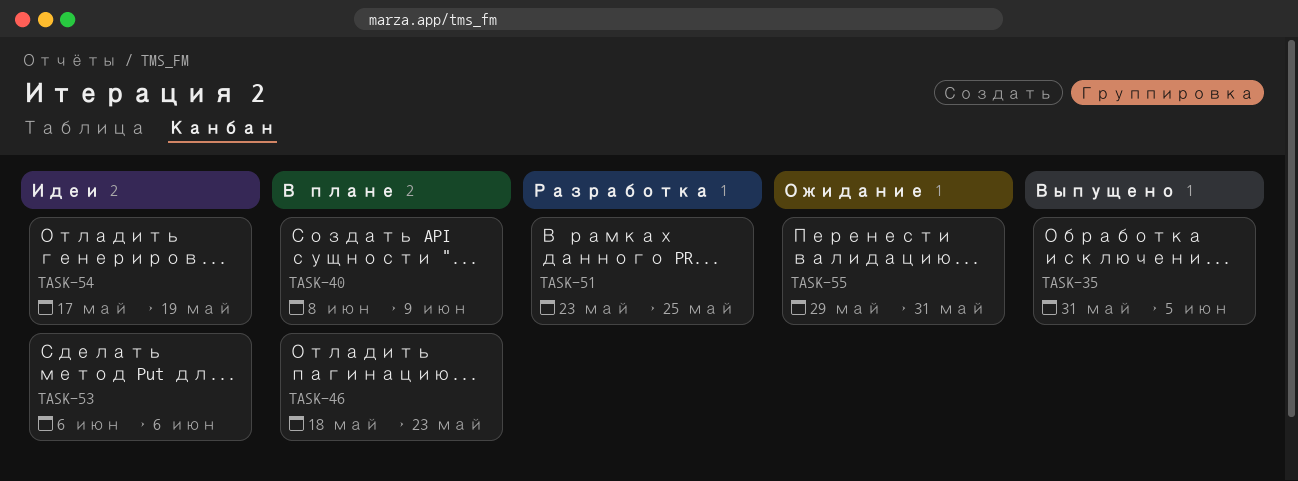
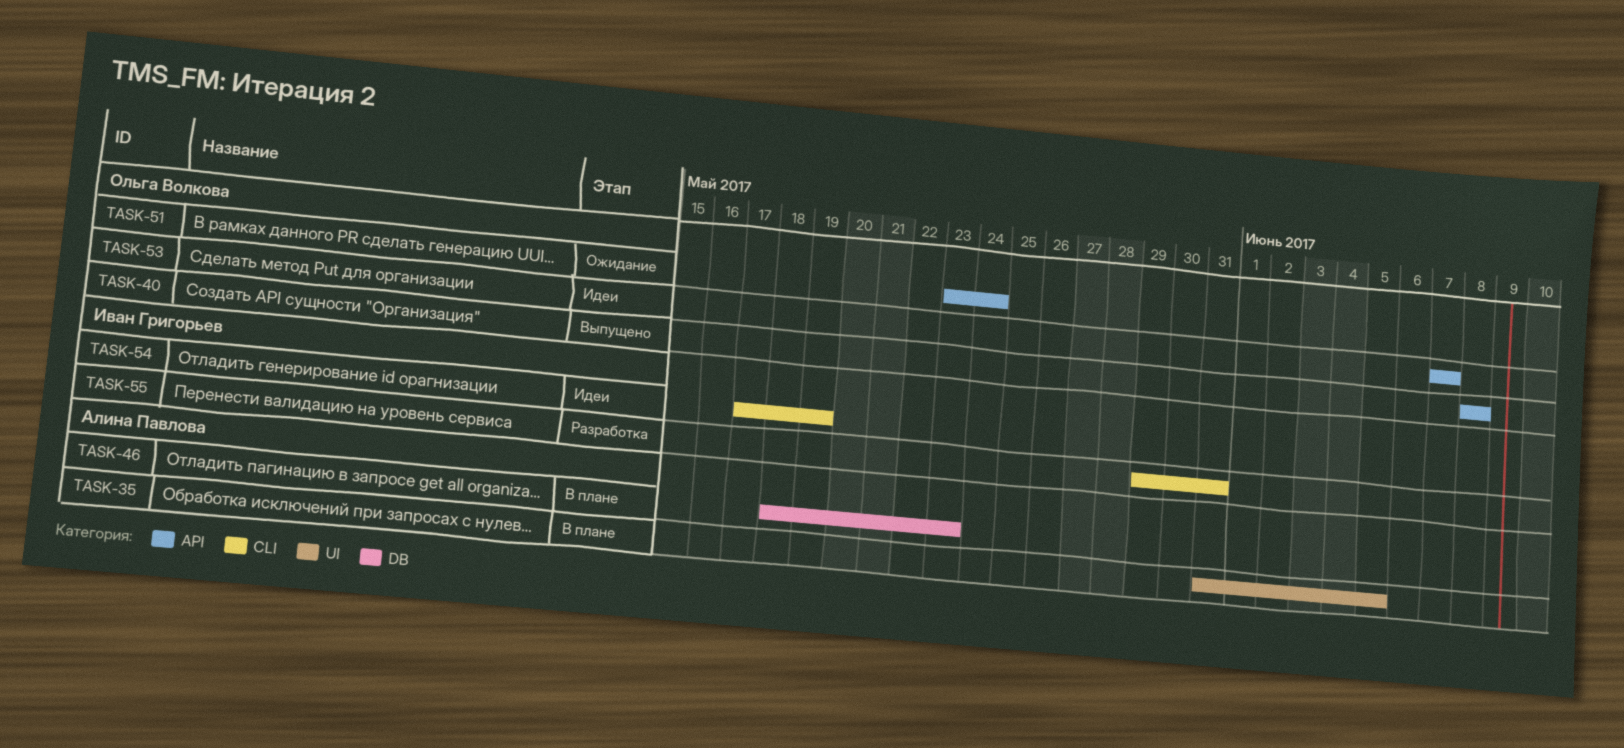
TASK-35, status: Выпущено -> В плане
TASK-40, status: В плане -> Выпущено
TASK-40, due: Jun 9 -> Jun 8
TASK-51, status: Разработка -> Ожидание
TASK-51, due: May 25 -> May 24
TASK-53, start: Jun 6 -> Jun 7
TASK-53, due: Jun 6 -> Jun 7
TASK-55, status: Ожидание -> Разработка

